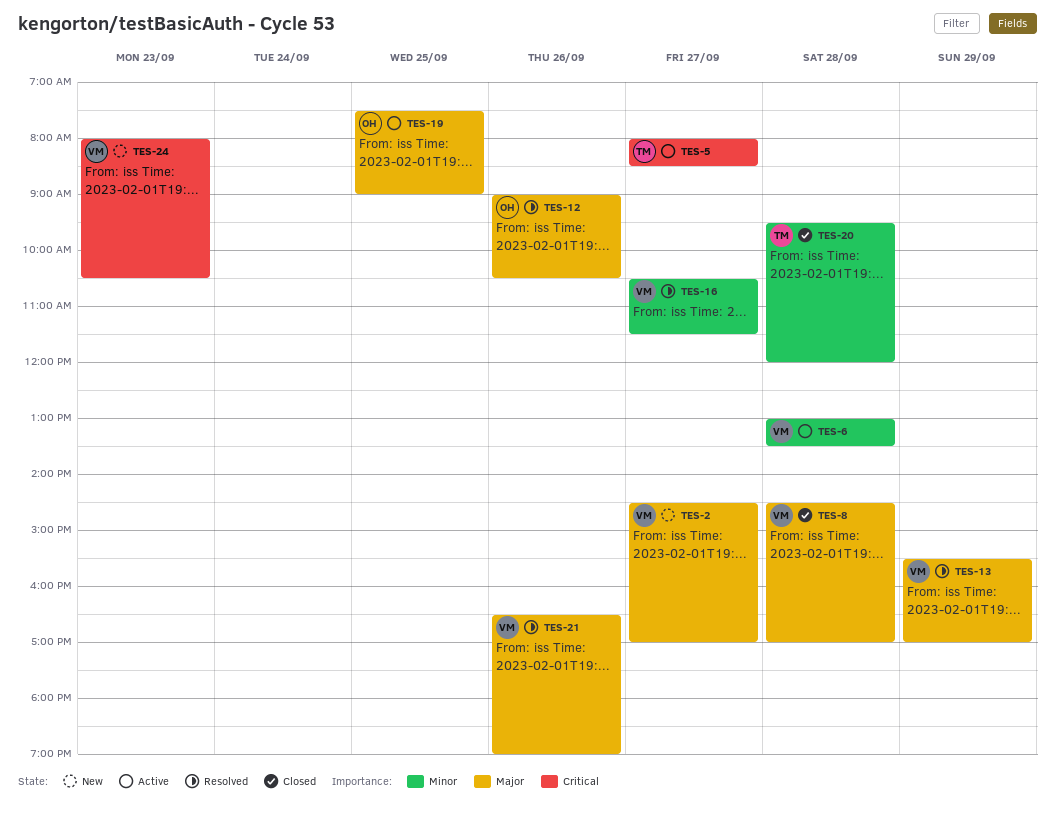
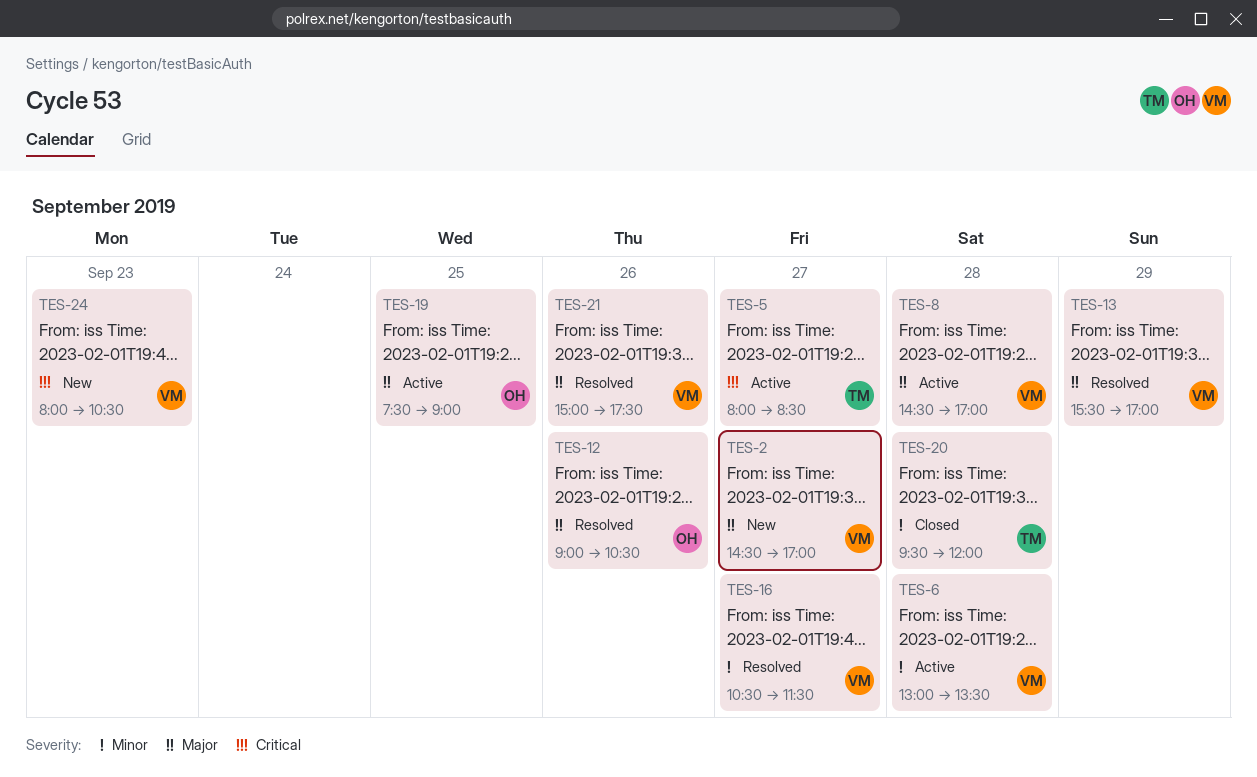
TES-8, status: Closed -> Active
TES-21, begins: 16:30 -> 15:00
TES-21, ends: 19:00 -> 17:30

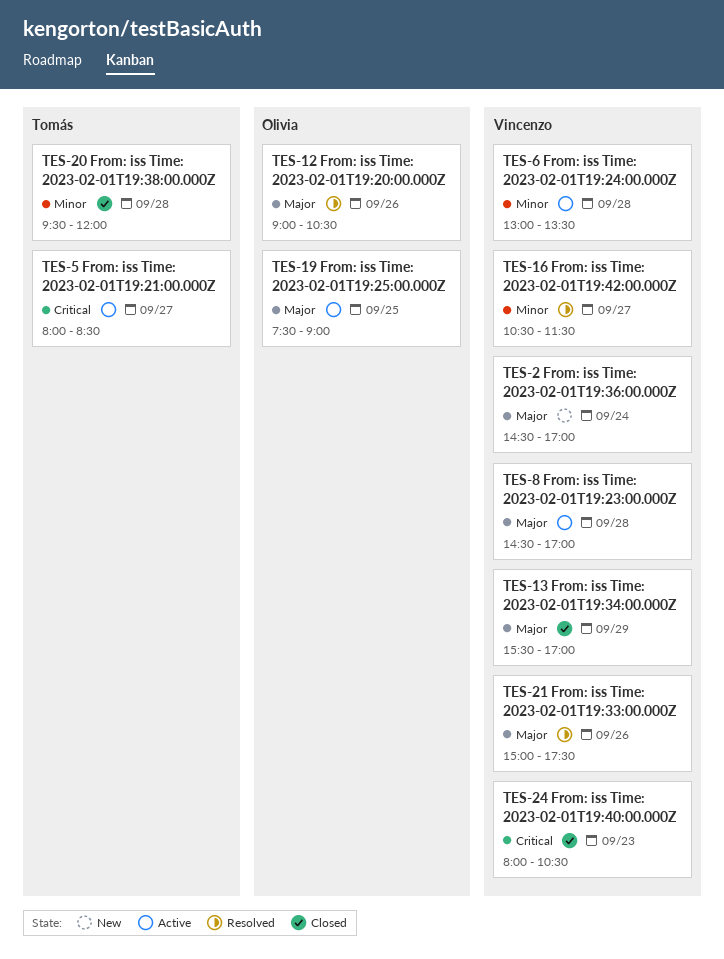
TES-2, day: Sep 27 -> Sep 24
TES-13, status: Resolved -> Closed
TES-24, status: New -> Closed

